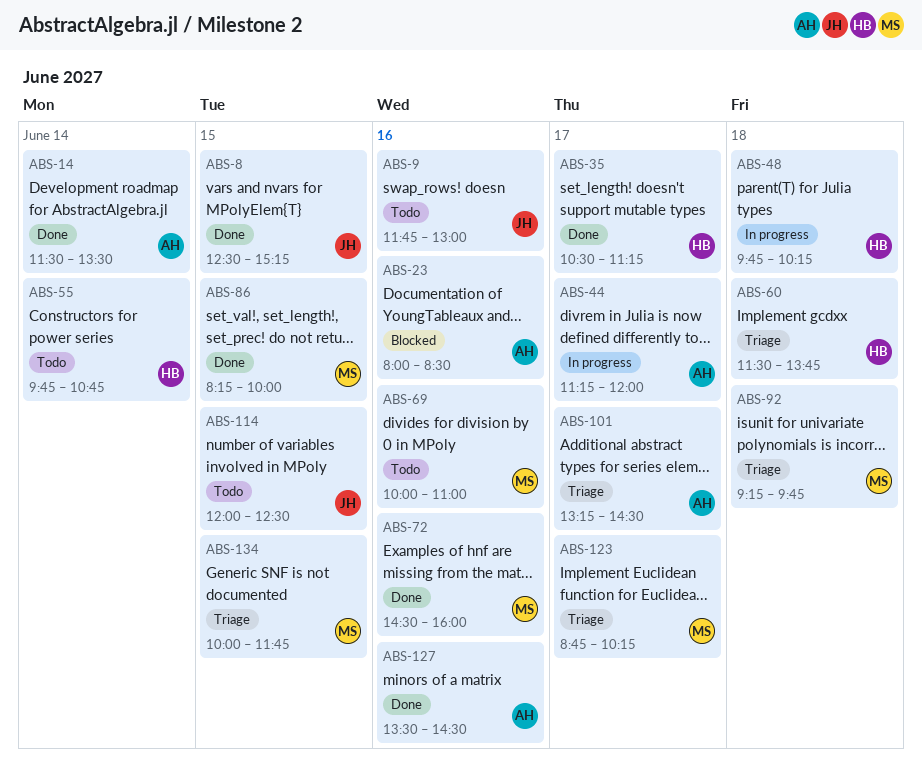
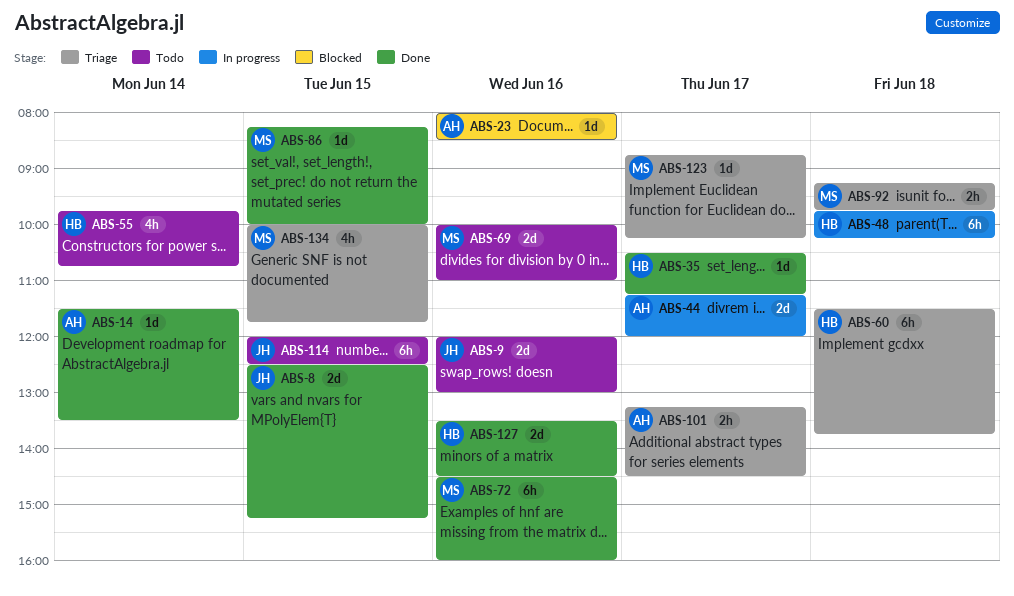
ABS-9, begins: 11:45 -> 12:00
ABS-127, owner: AH -> HB

